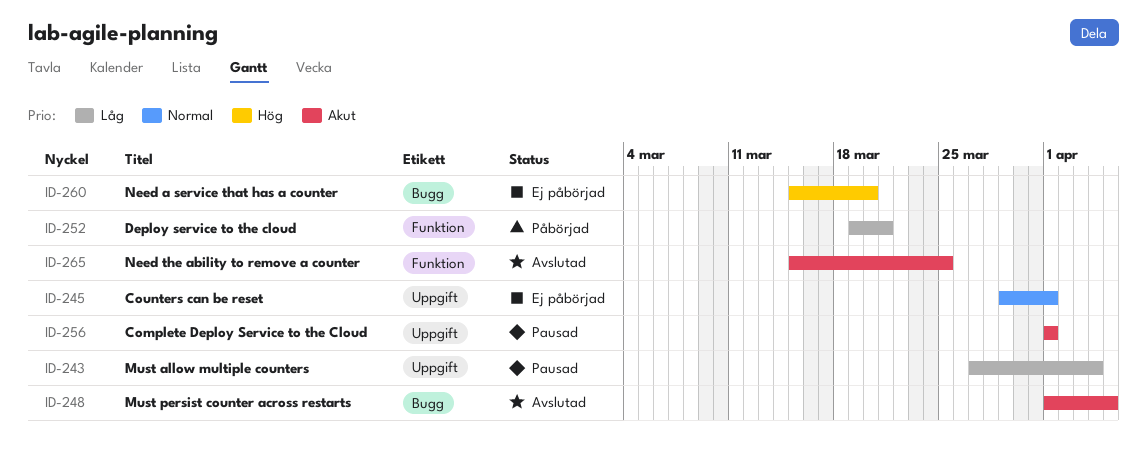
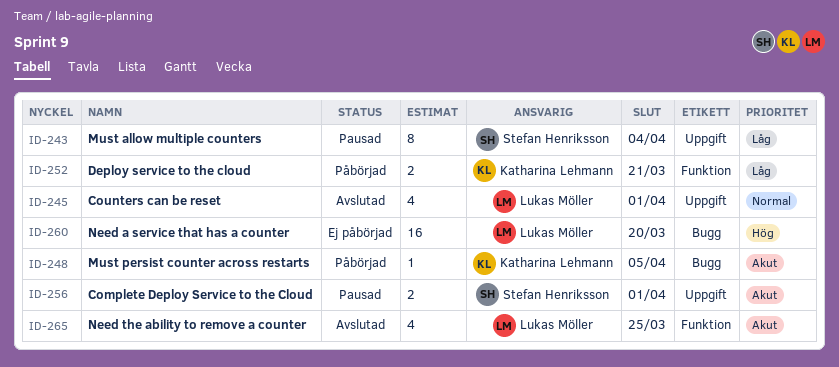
ID-245, status: Ej påbörjad -> Avslutad
ID-248, status: Avslutad -> Påbörjad

